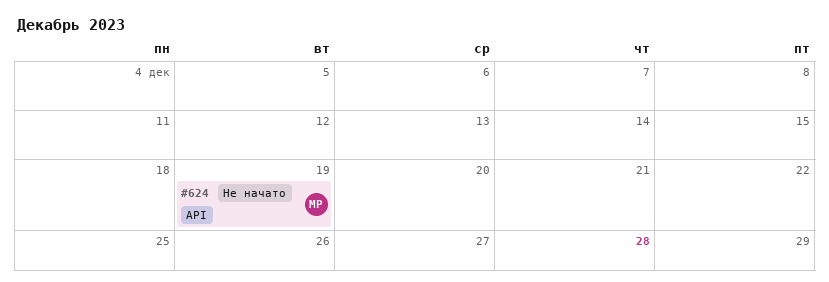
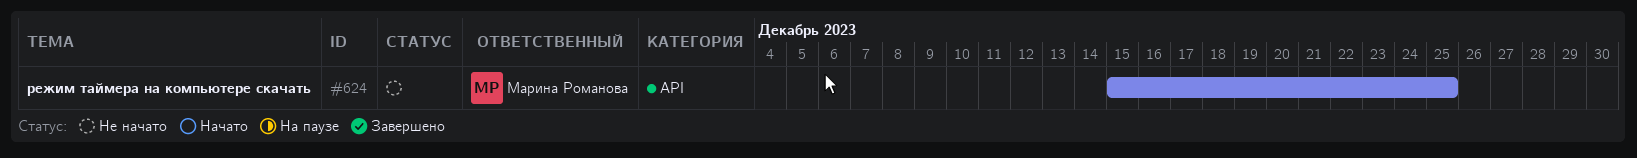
#624, due: Dec 19 -> Dec 25

